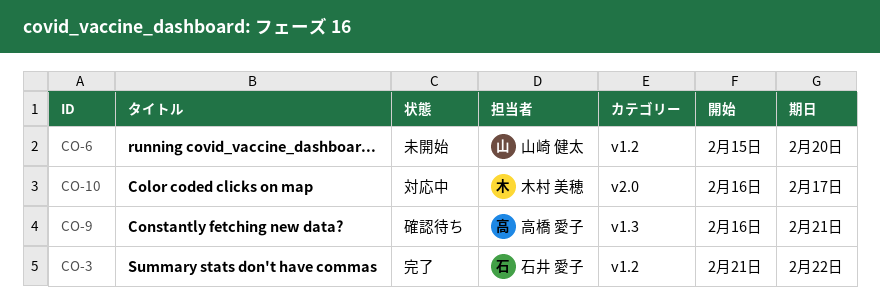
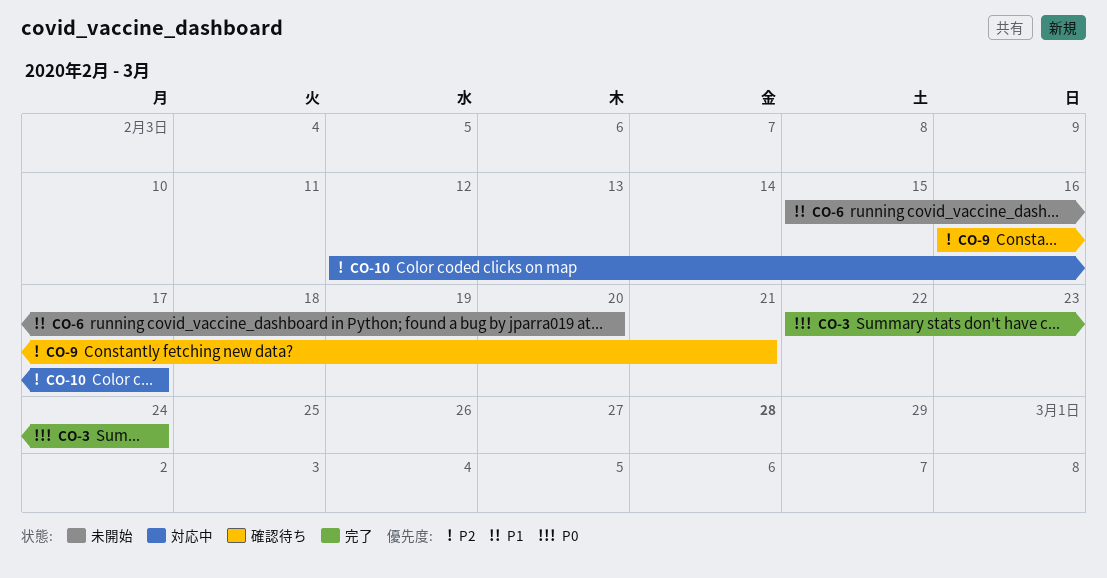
CO-3, start: Feb 21 -> Feb 22
CO-3, due: Feb 22 -> Feb 24
CO-10, start: Feb 16 -> Feb 12

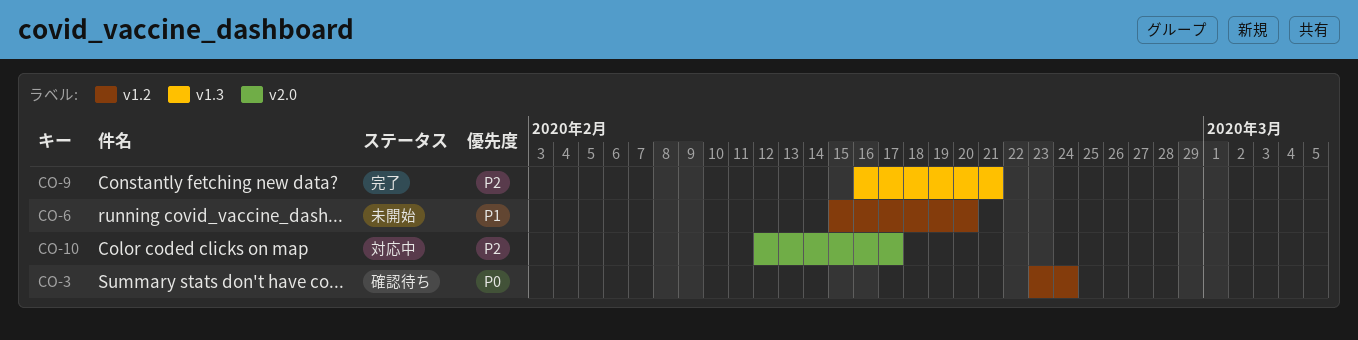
CO-3, status: 完了 -> 確認待ち
CO-3, start: Feb 22 -> Feb 23
CO-9, status: 確認待ち -> 完了

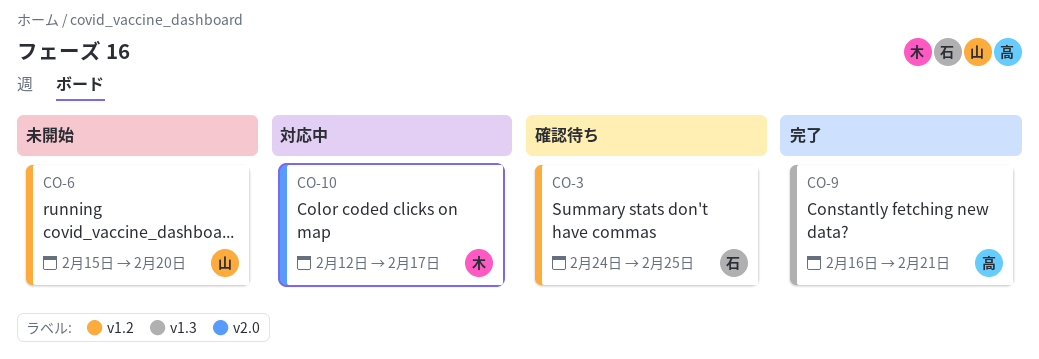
CO-3, start: Feb 23 -> Feb 24
CO-3, due: Feb 24 -> Feb 25

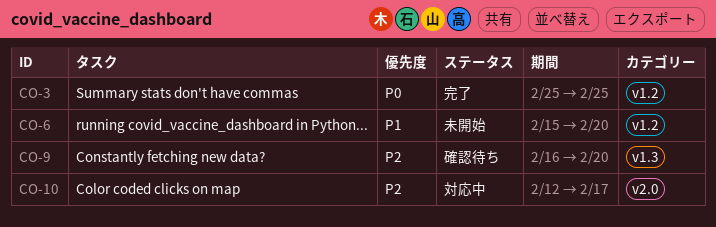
CO-3, status: 確認待ち -> 完了
CO-3, start: Feb 24 -> Feb 25
CO-9, status: 完了 -> 確認待ち
CO-9, due: Feb 21 -> Feb 20

